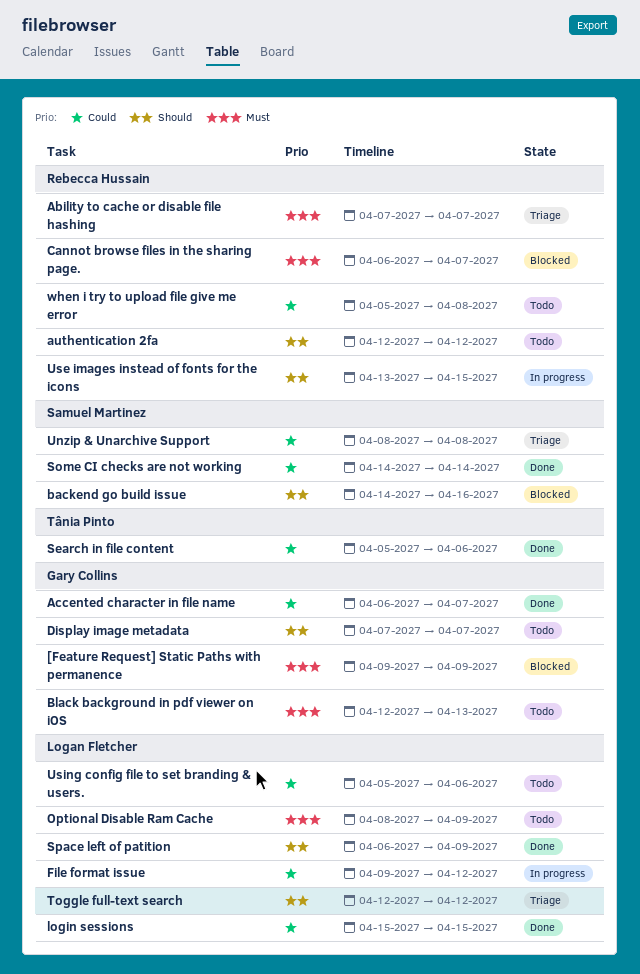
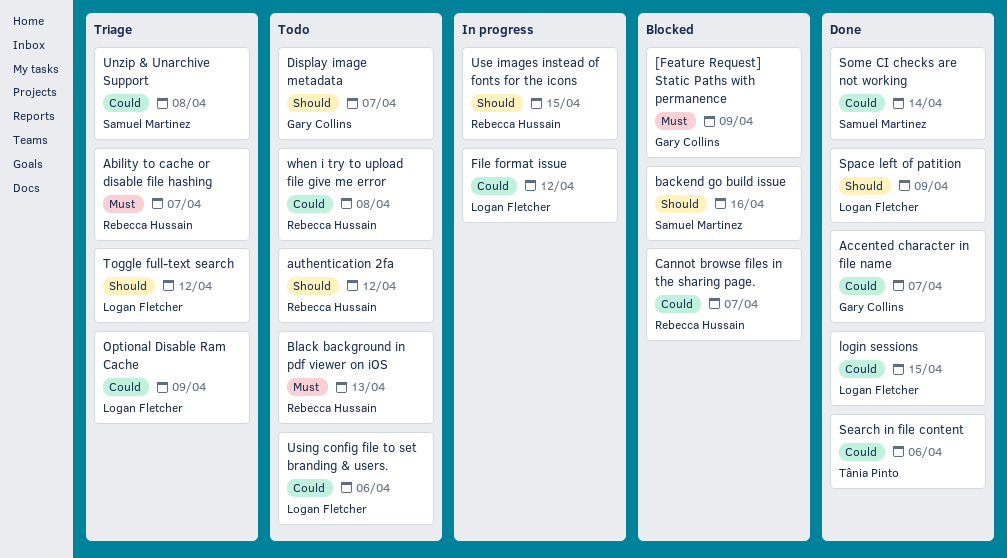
Black background in pdf viewer on iOS, owner: Gary Collins -> Rebecca Hussain
Cannot browse files in the sharing page., priority: Must -> Could
Optional Disable Ram Cache, status: Todo -> Triage
Optional Disable Ram Cache, priority: Must -> Could

